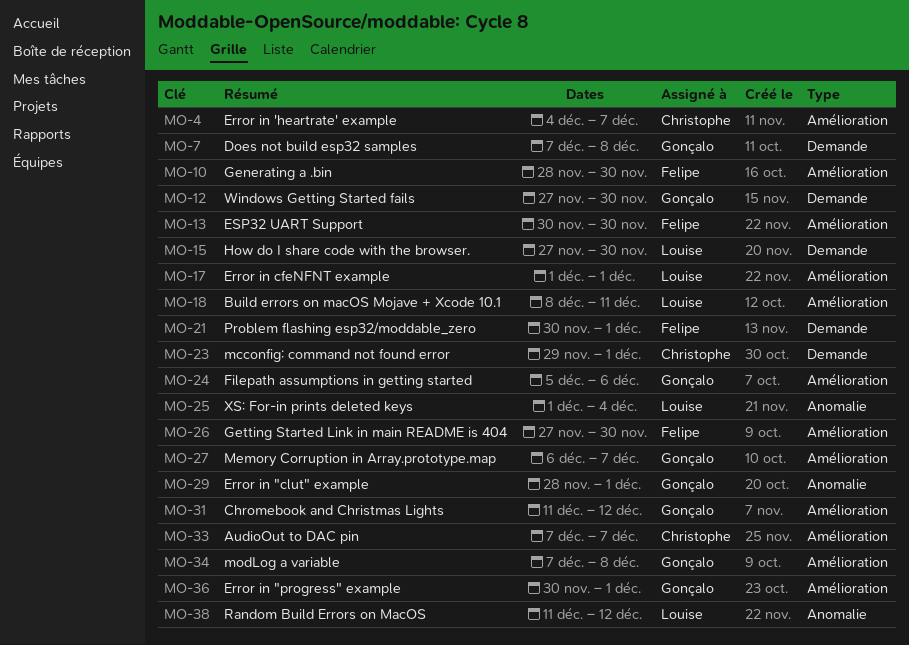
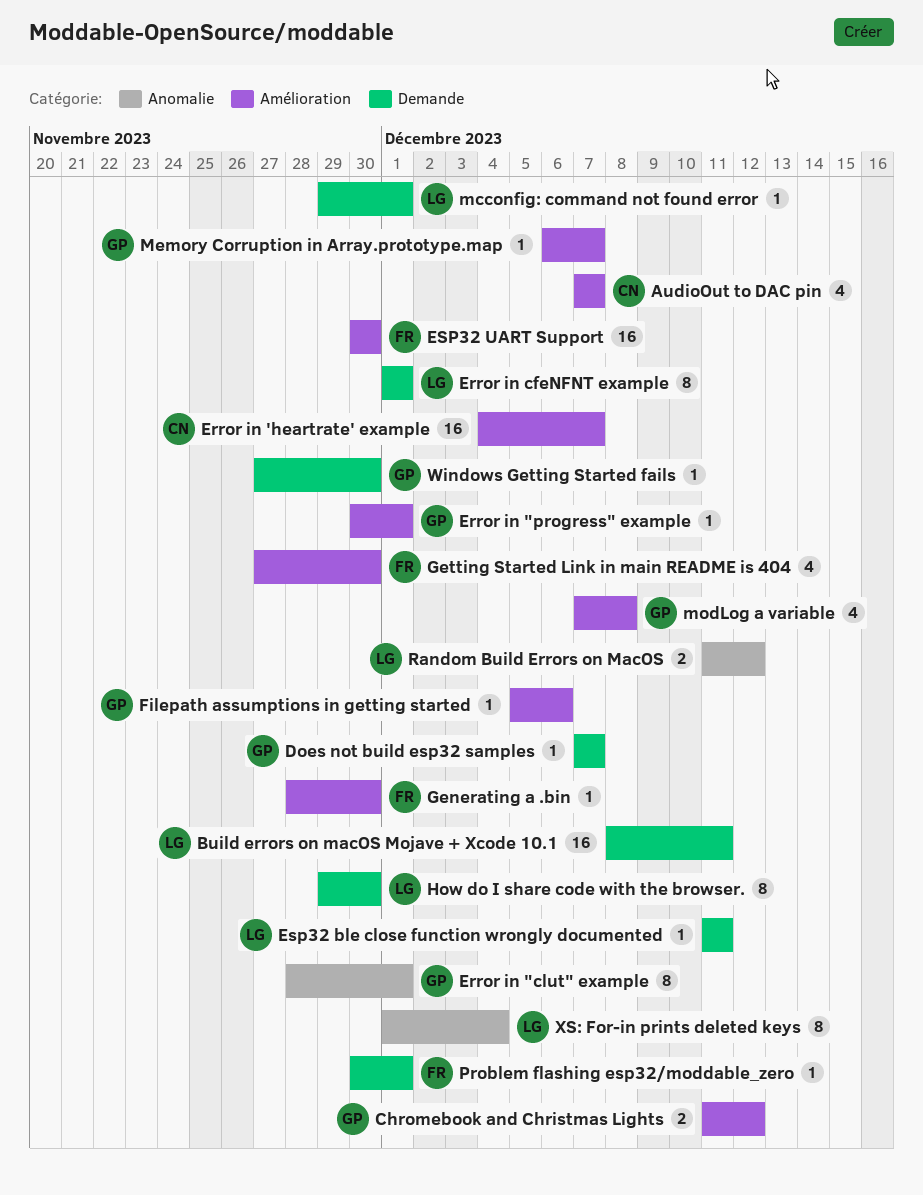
Build errors on macOS Mojave + Xcode 10.1, label: Amélioration -> Demande
Does not build esp32 samples, due: Dec 8 -> Dec 7
Error in cfeNFNT example, label: Amélioration -> Demande
Esp32 ble close function wrongly documented: none -> present
How do I share code with the browser., start: Nov 27 -> Nov 29
mcconfig: command not found error, owner: Christophe -> Louise

